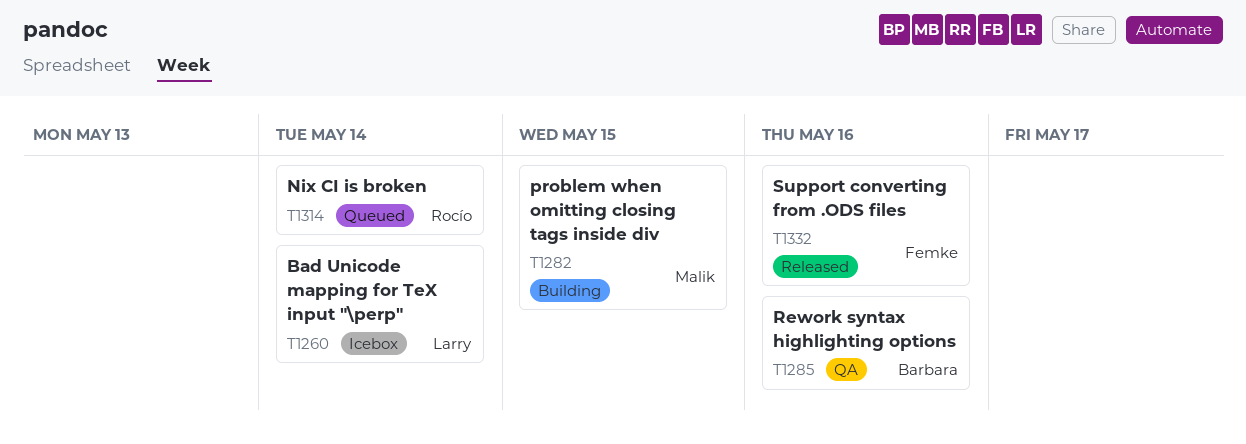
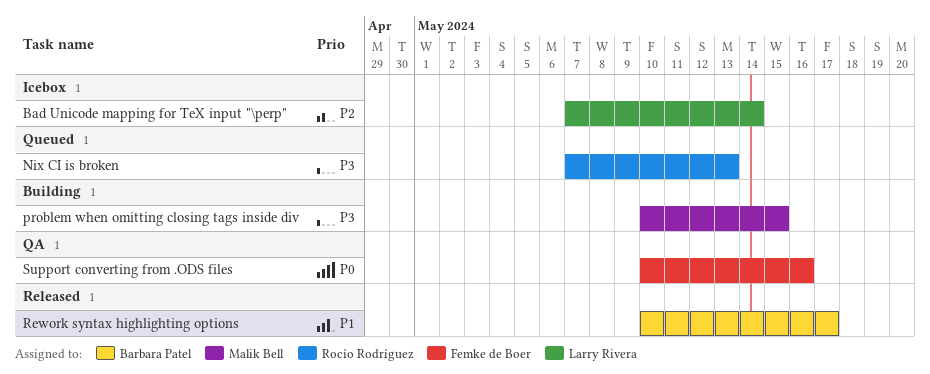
Nix CI is broken, due: May 14 -> May 13
Rework syntax highlighting options, status: QA -> Released
Rework syntax highlighting options, due: May 16 -> May 17
Support converting from .ODS files, status: Released -> QA

